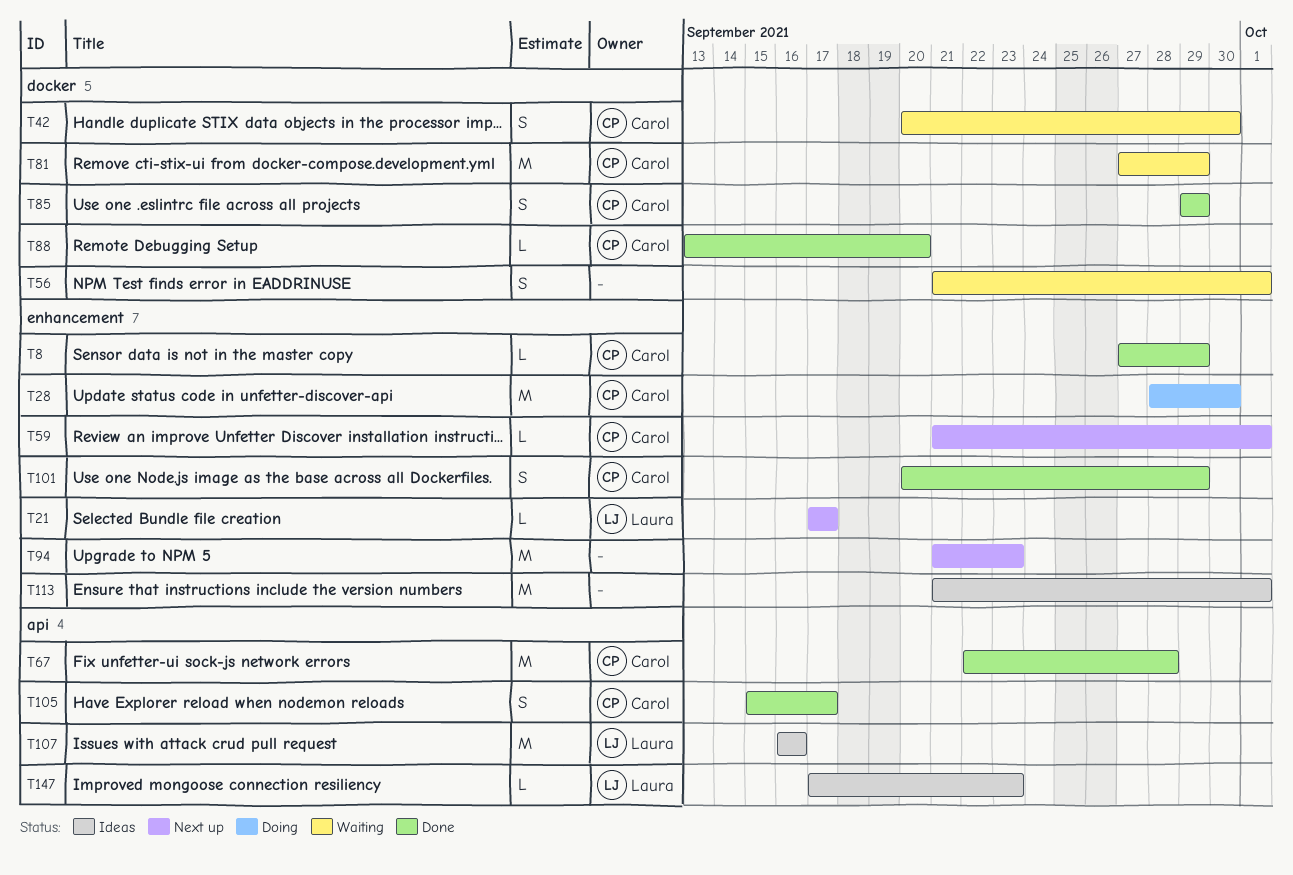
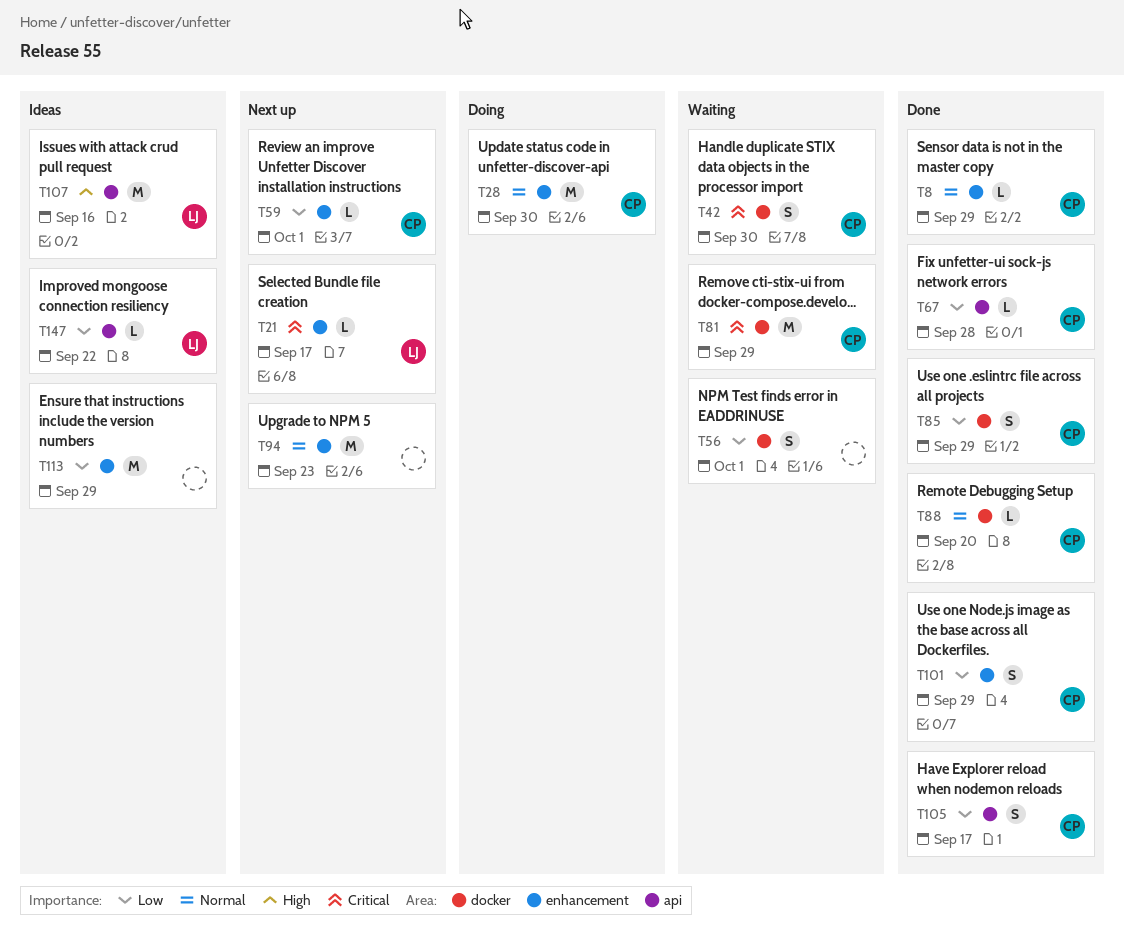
T67, estimate: M -> L
T113, due: Oct 1 -> Sep 29
T147, due: Sep 23 -> Sep 22

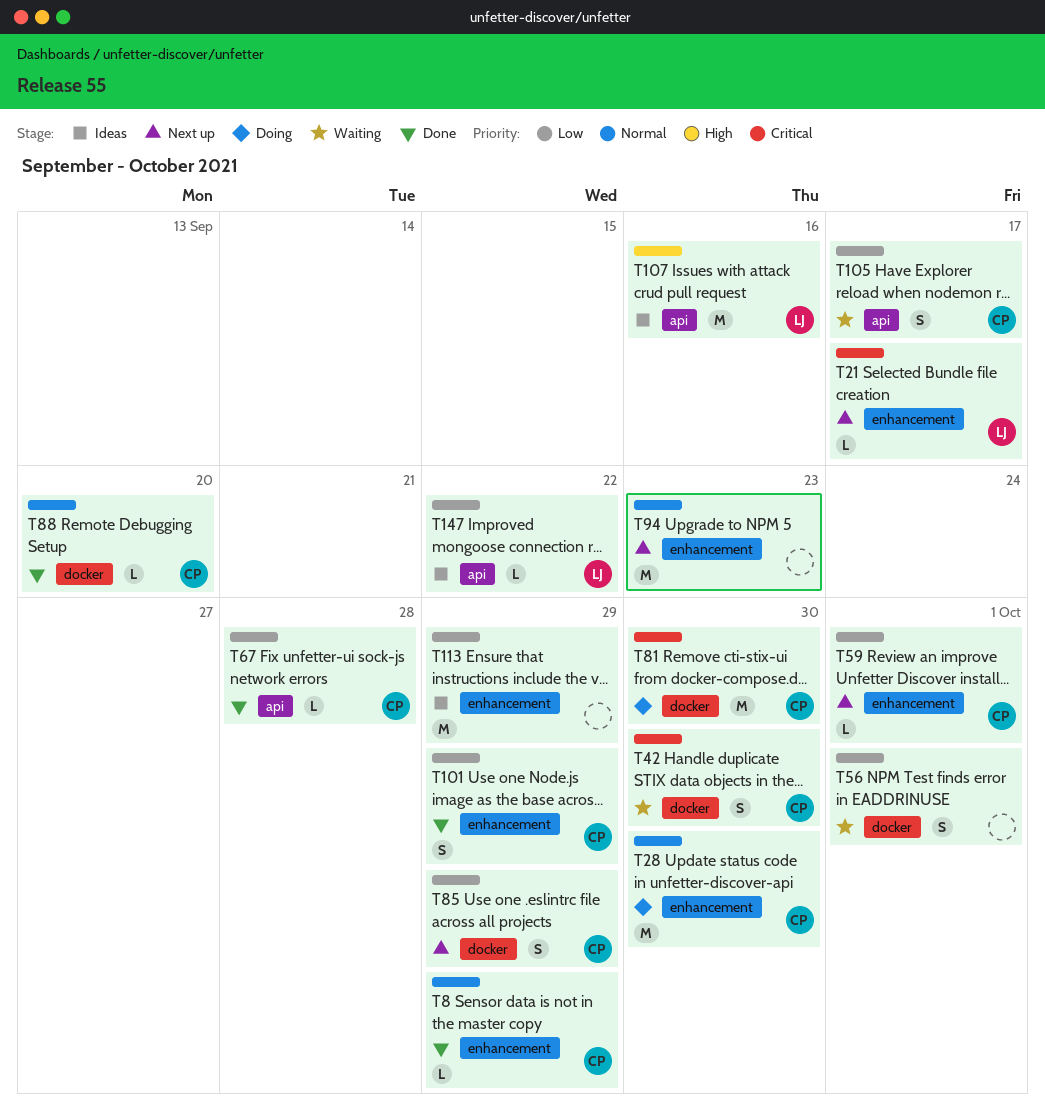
T81, status: Waiting -> Doing
T81, due: Sep 29 -> Sep 30
T85, status: Done -> Next up
T105, status: Done -> Waiting

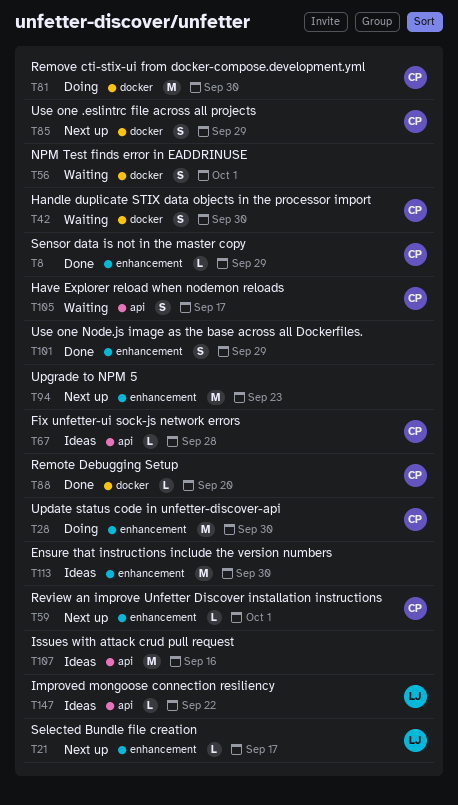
T67, status: Done -> Ideas
T101, owner: CP -> none
T107, owner: LJ -> none
T113, due: Sep 29 -> Sep 30

